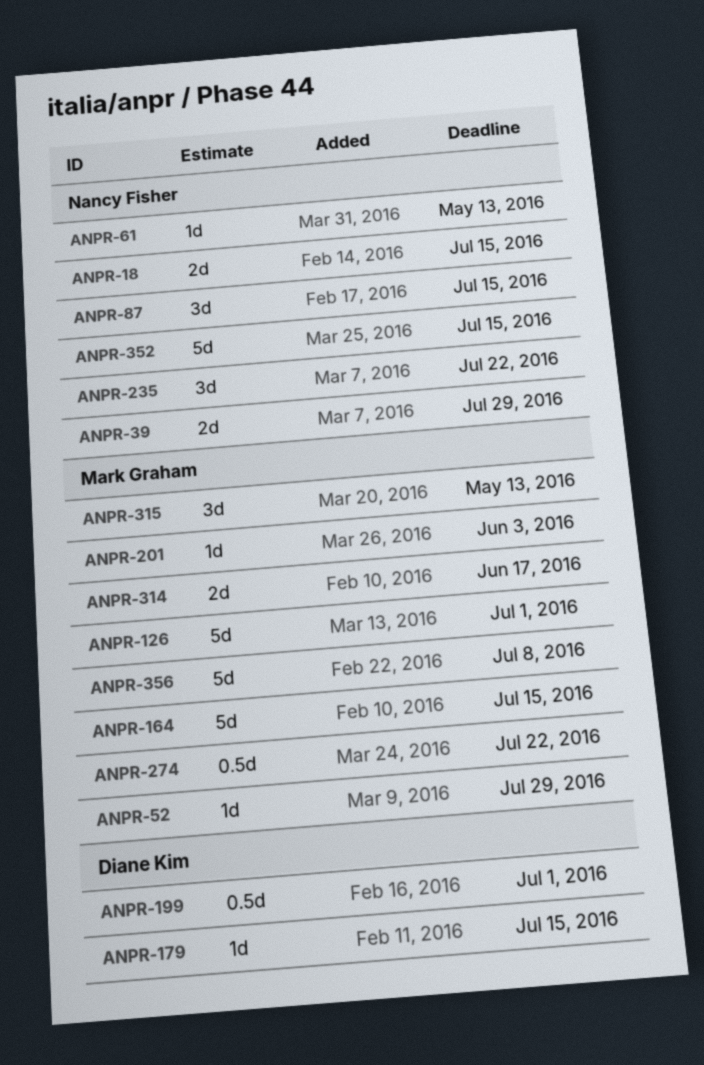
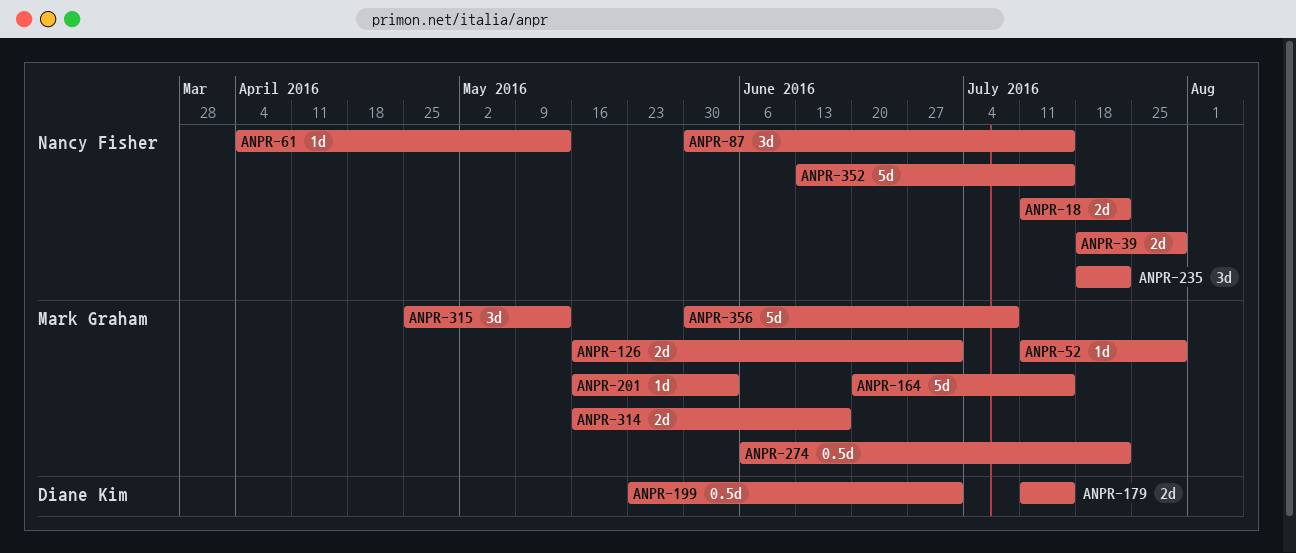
ANPR-18, due: Jul 15 -> Jul 22
ANPR-126, estimate: 5d -> 2d
ANPR-179, estimate: 1d -> 2d

